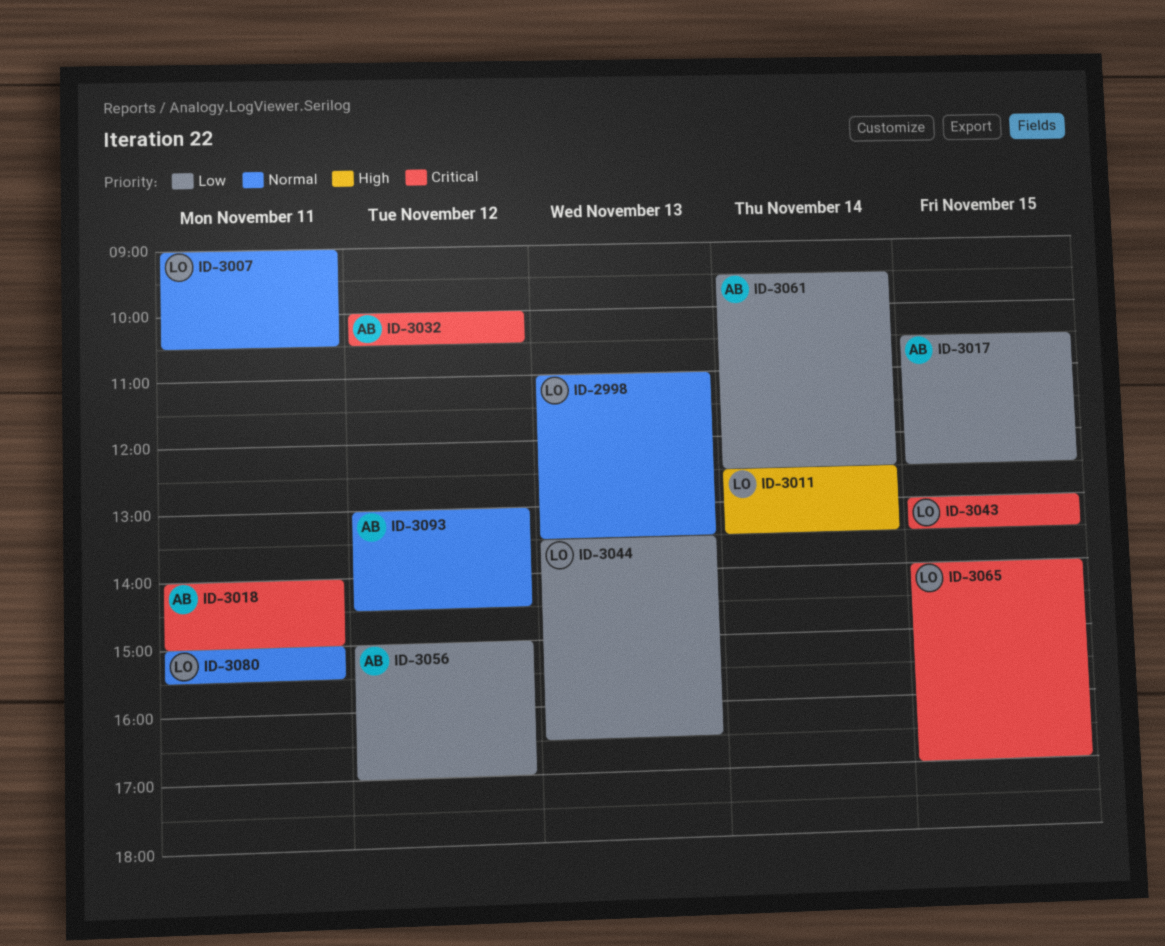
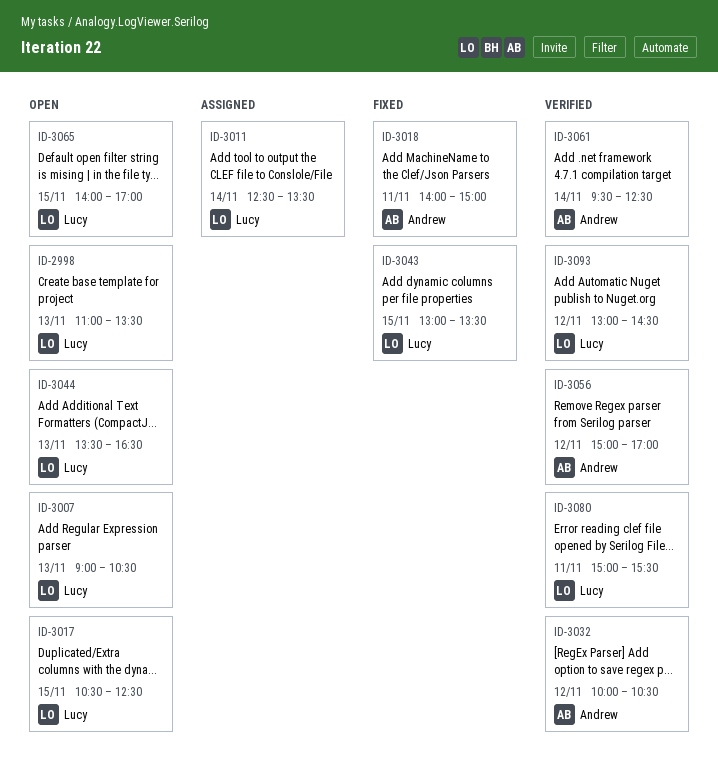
ID-3007, day: Nov 11 -> Nov 13
ID-3017, owner: Andrew -> Lucy
ID-3093, owner: Andrew -> Lucy

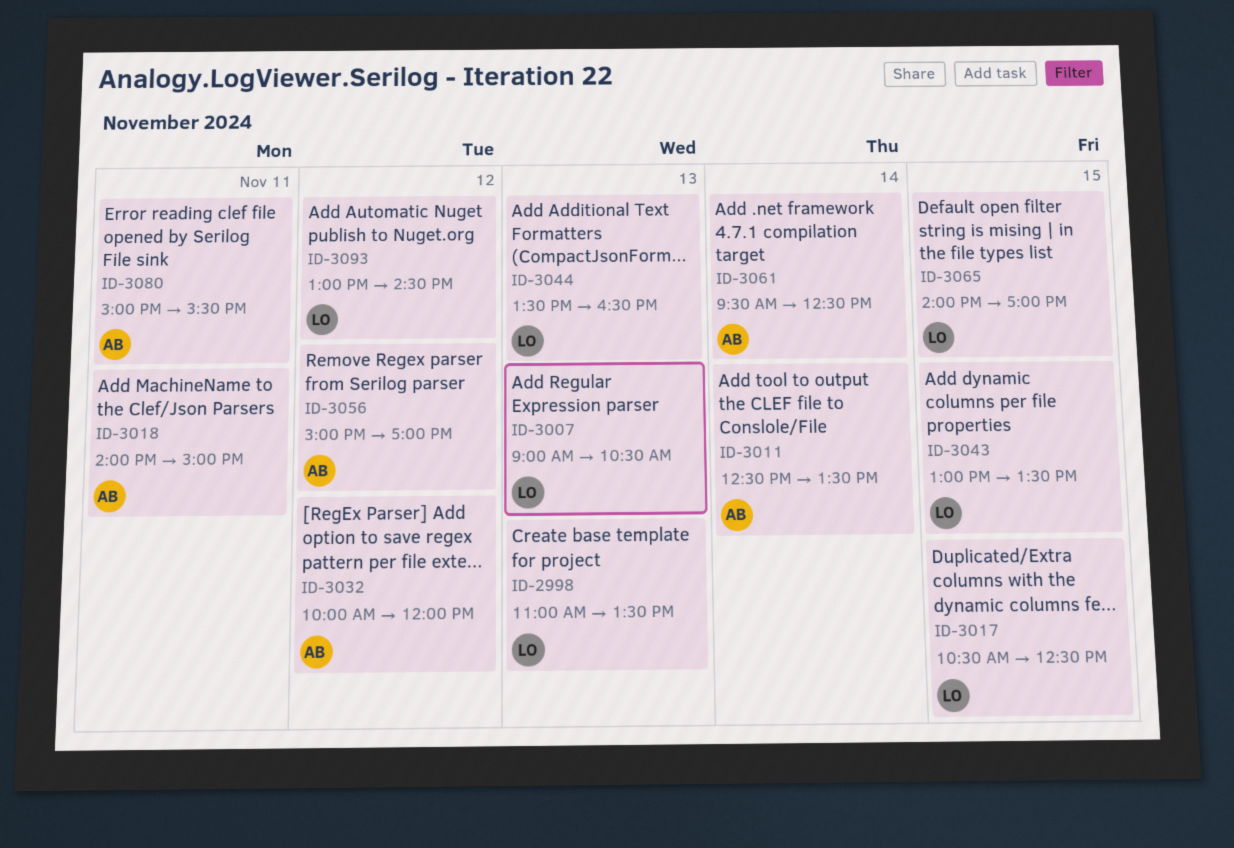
ID-3011, owner: Lucy -> Andrew
ID-3032, ends: 10:30 -> 12:00
ID-3080, owner: Lucy -> Andrew

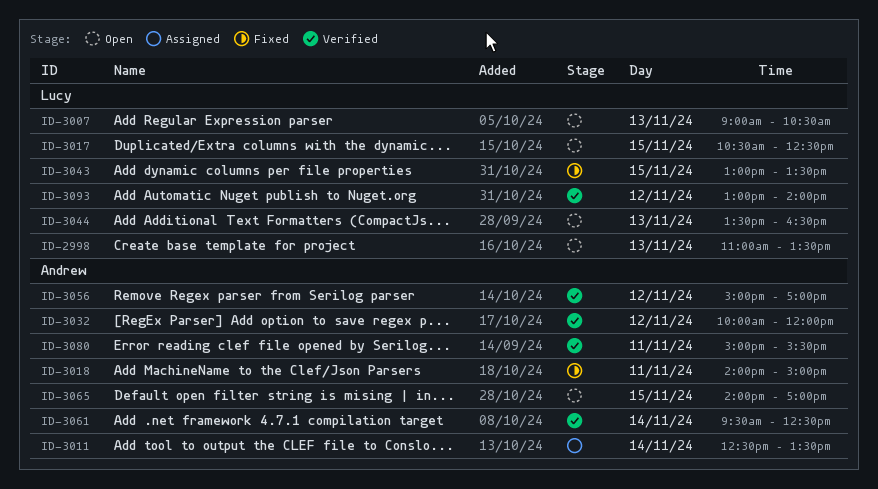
ID-3065, owner: Lucy -> Andrew
ID-3093, ends: 14:30 -> 14:00

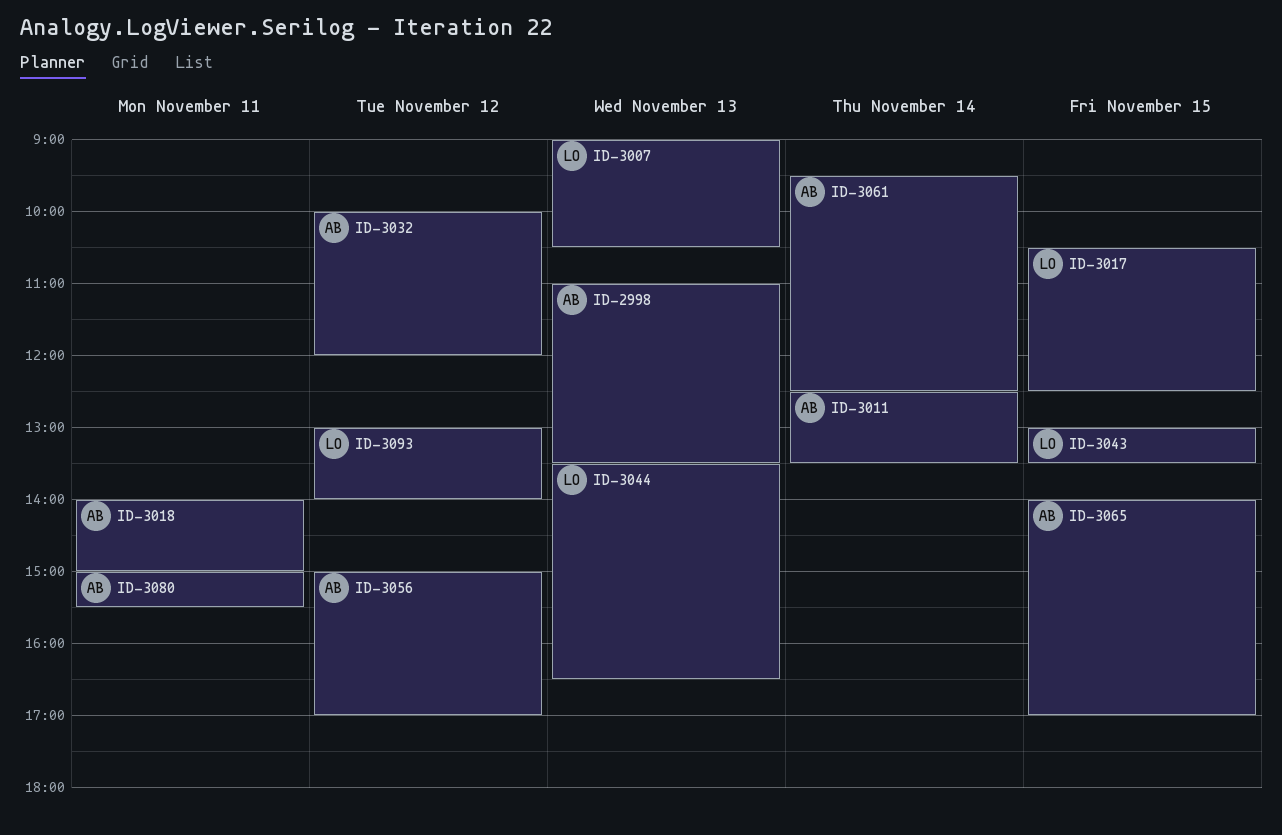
ID-2998, owner: Lucy -> Andrew

